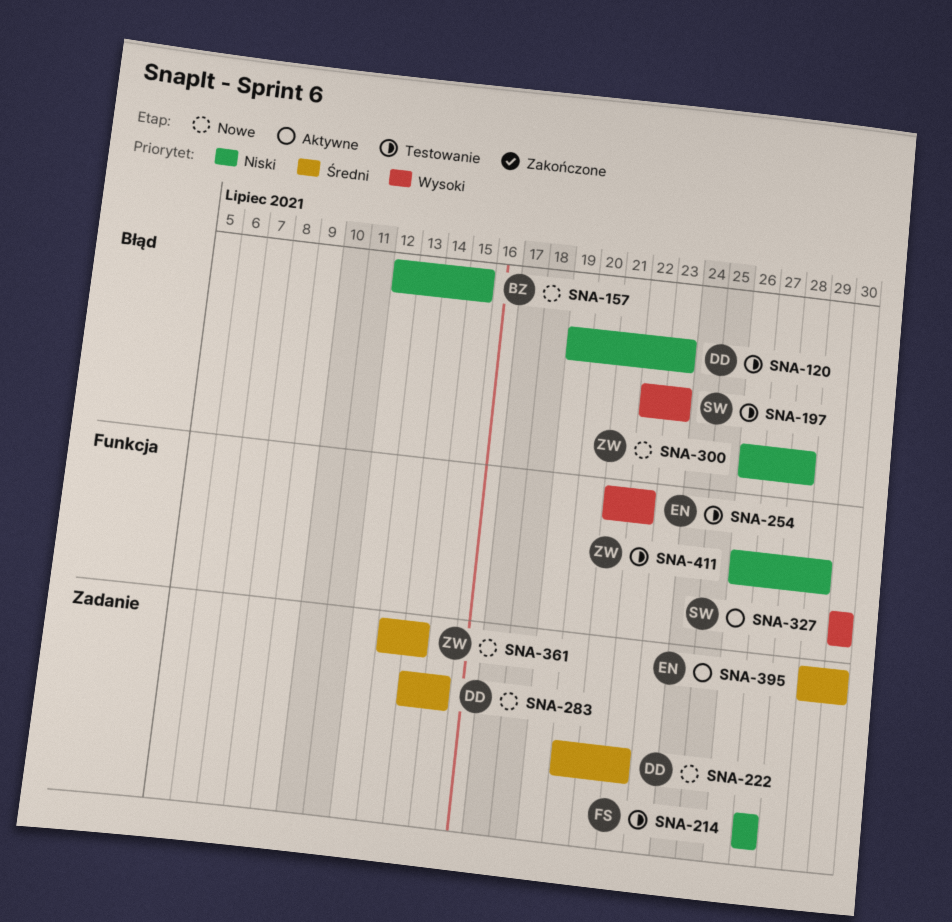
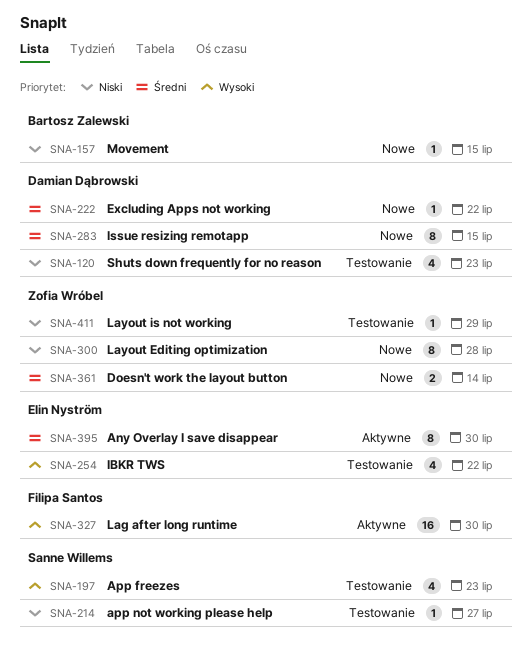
SNA-214, owner: Filipa Santos -> Sanne Willems
SNA-327, owner: Sanne Willems -> Filipa Santos

